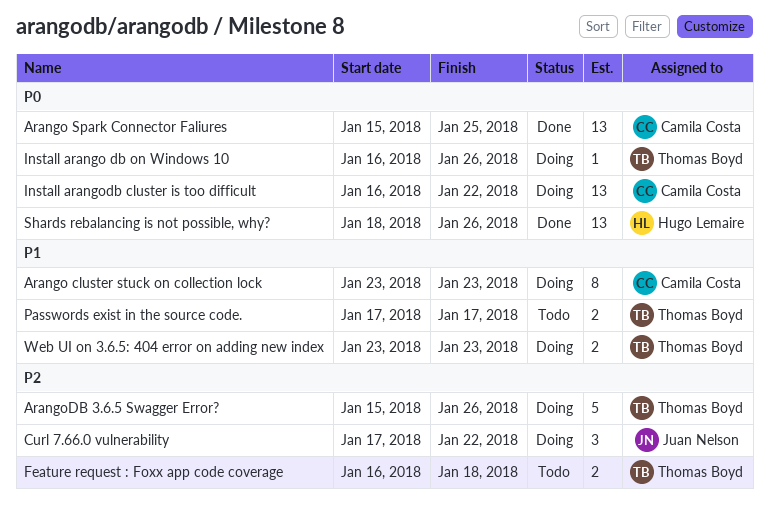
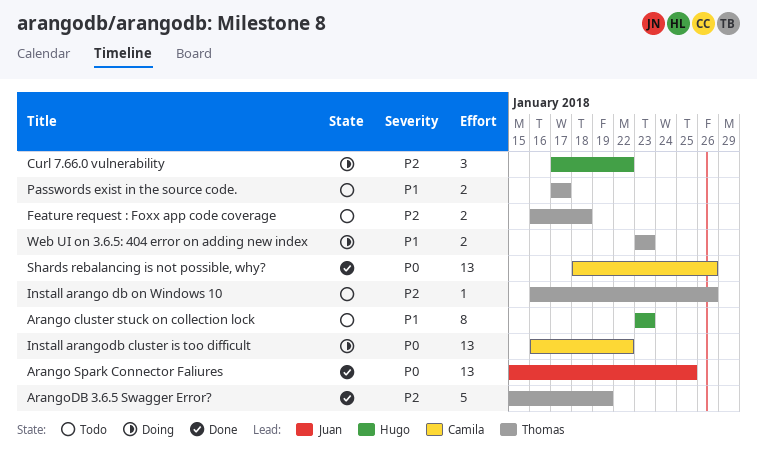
Arango cluster stuck on collection lock, status: Doing -> Todo
Arango cluster stuck on collection lock, owner: Camila Costa -> Hugo Lemaire
Arango Spark Connector Faliures, owner: Camila Costa -> Juan Nelson
ArangoDB 3.6.5 Swagger Error?, status: Doing -> Done
ArangoDB 3.6.5 Swagger Error?, due: Jan 26 -> Jan 19
Curl 7.66.0 vulnerability, owner: Juan Nelson -> Hugo Lemaire
Install arango db on Windows 10, status: Doing -> Todo
Install arango db on Windows 10, priority: P0 -> P2
Shards rebalancing is not possible, why?, owner: Hugo Lemaire -> Camila Costa

